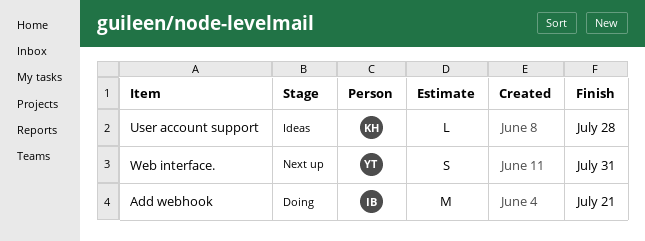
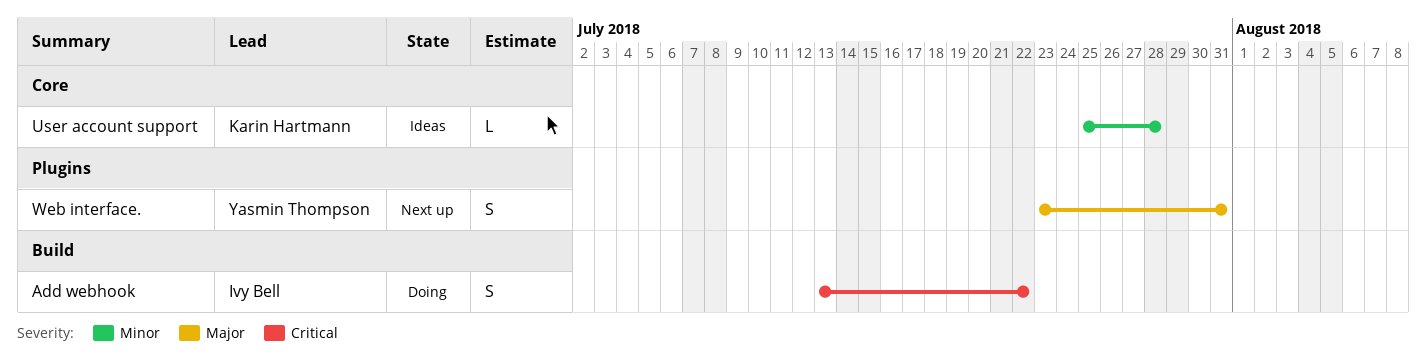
Add webhook, estimate: M -> S
Add webhook, due: Jul 21 -> Jul 22

